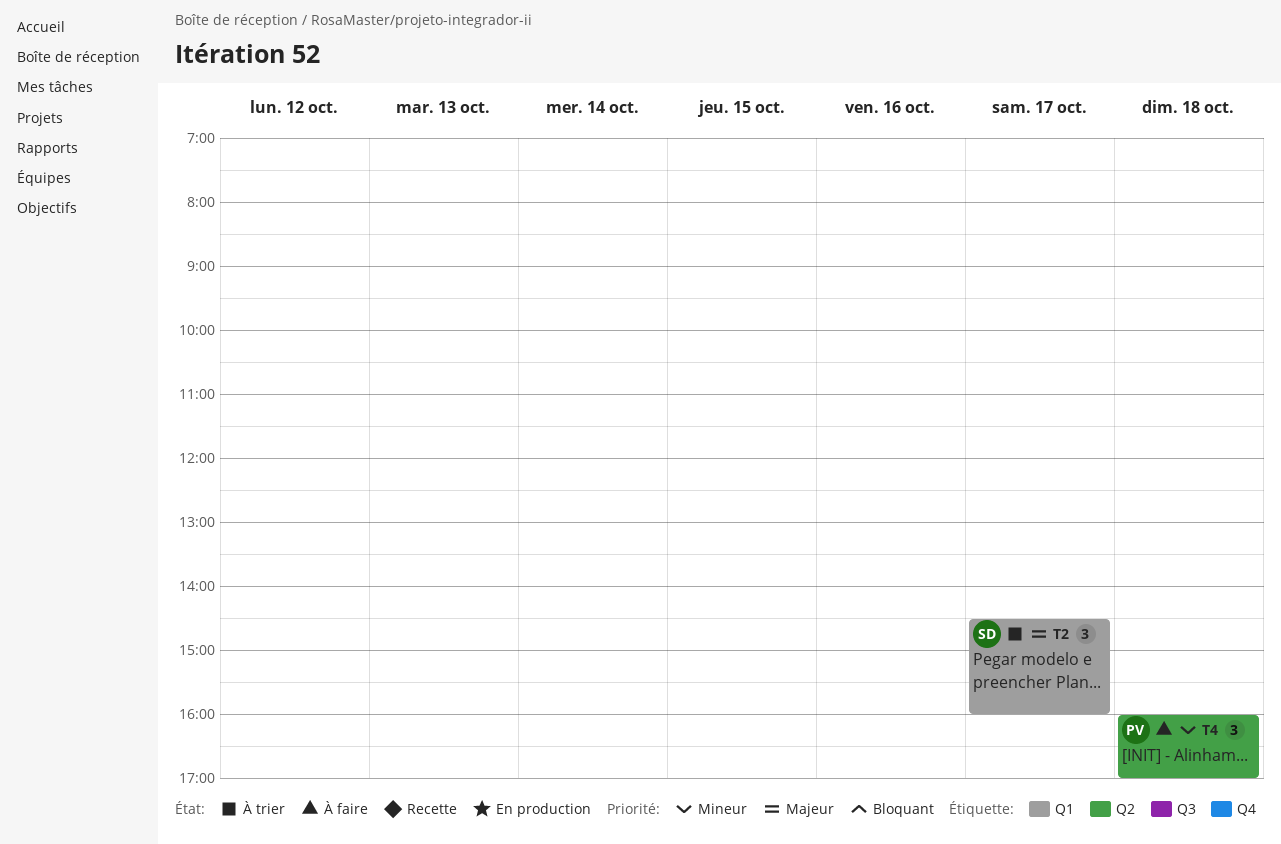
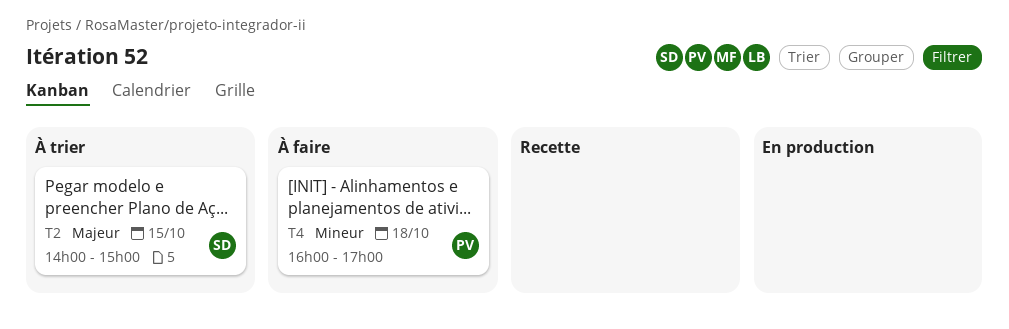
T2, day: Oct 17 -> Oct 15
T2, begins: 14:30 -> 14:00
T2, ends: 16:00 -> 15:00

